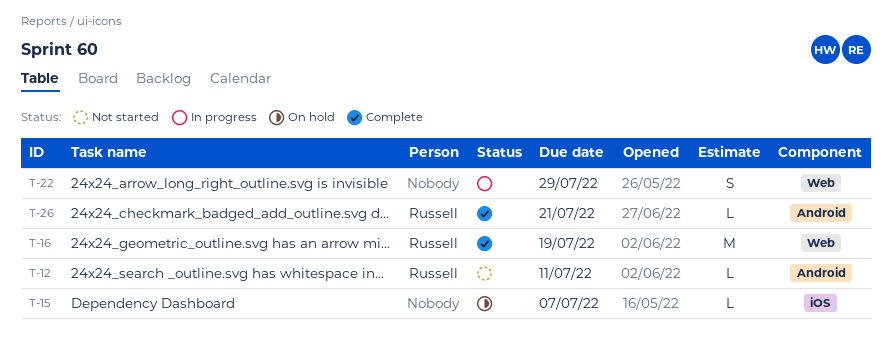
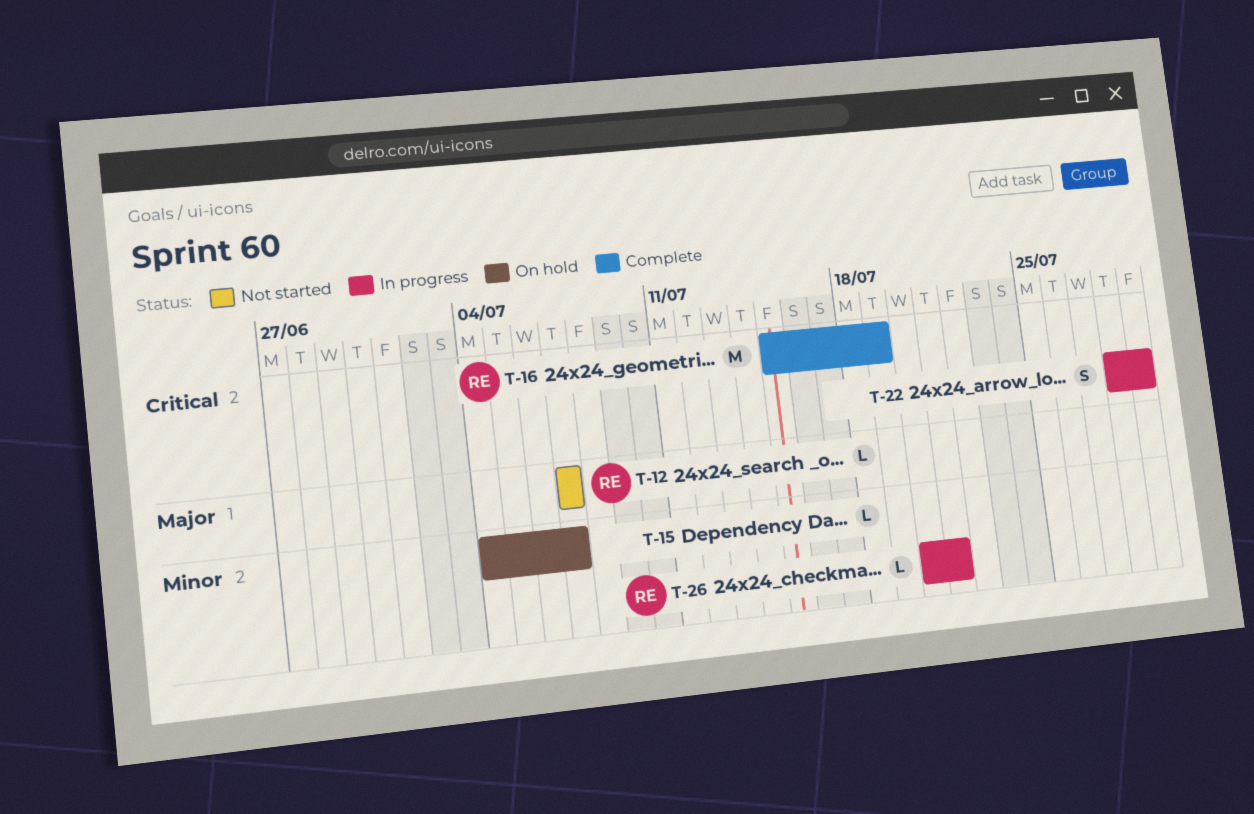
T-12, due: Jul 11 -> Jul 7
T-26, status: Complete -> In progress

